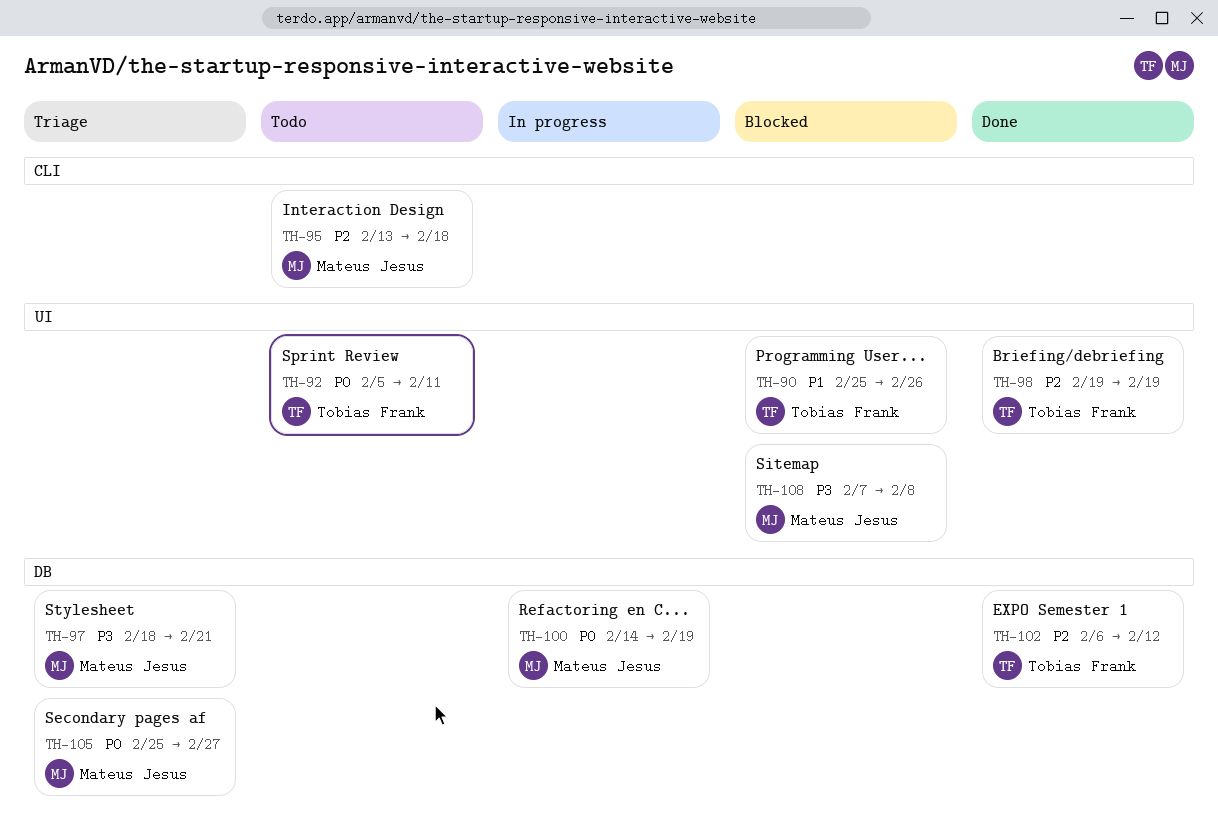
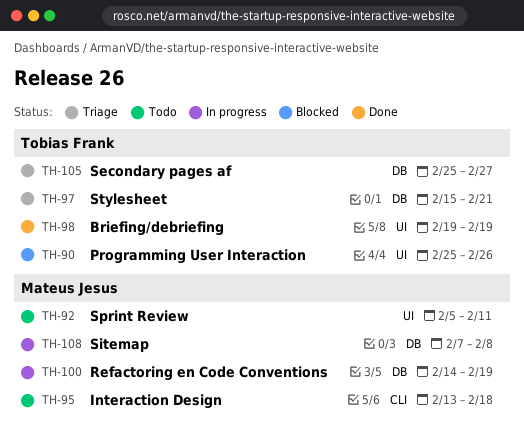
TH-92, owner: Tobias Frank -> Mateus Jesus
TH-97, owner: Mateus Jesus -> Tobias Frank
TH-97, start: Feb 18 -> Feb 15
TH-102: present -> none
TH-105, owner: Mateus Jesus -> Tobias Frank
TH-108, status: Blocked -> In progress
TH-108, label: UI -> DB

